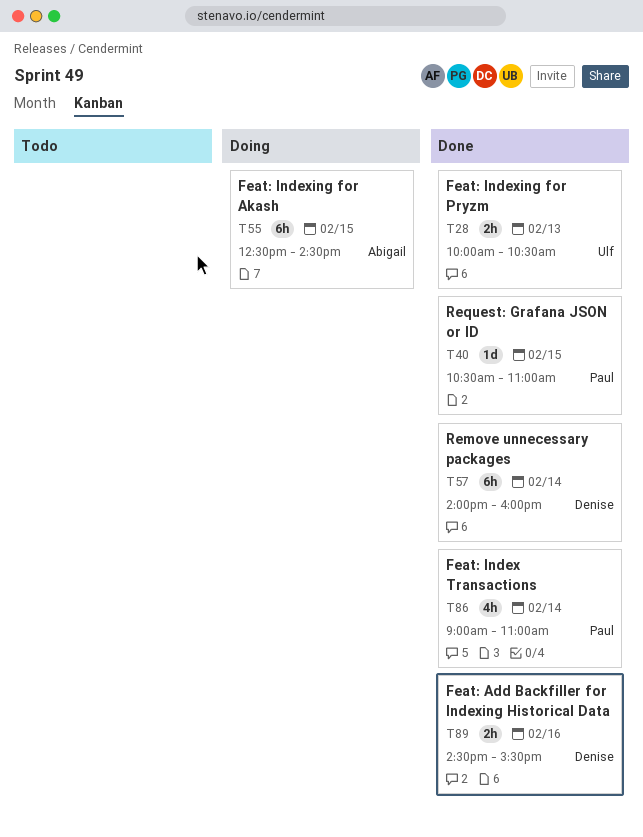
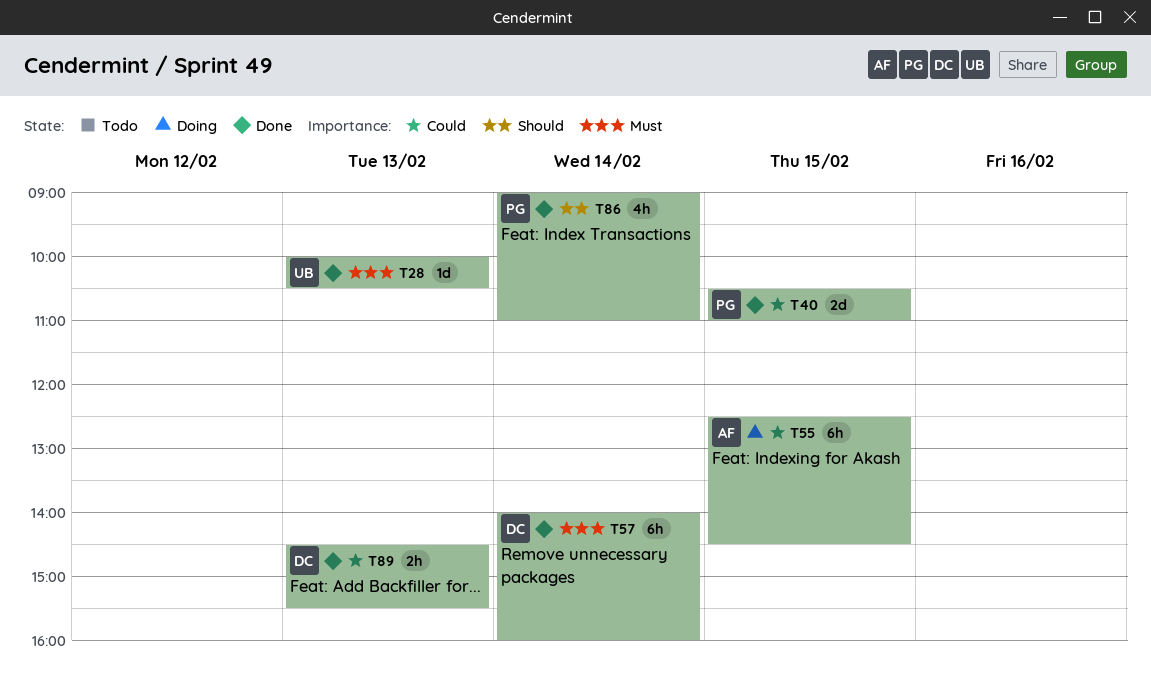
T28, estimate: 2h -> 1d
T40, estimate: 1d -> 2d
T89, day: Feb 16 -> Feb 13

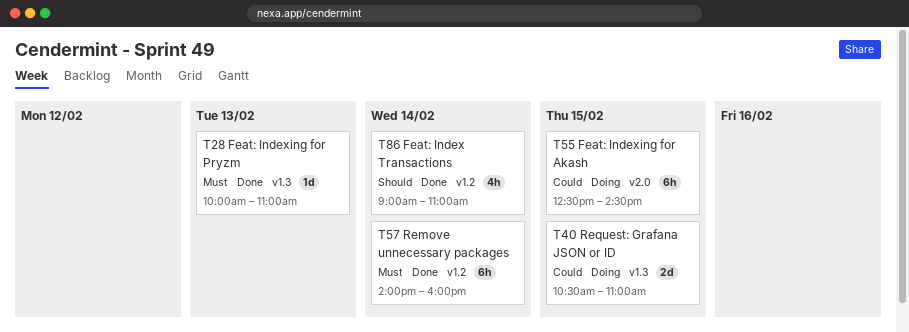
T28, ends: 10:30 -> 11:00
T40, status: Done -> Doing
T89: present -> none

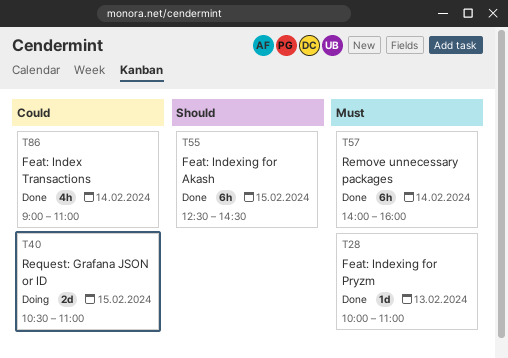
T55, status: Doing -> Done
T55, priority: Could -> Should
T86, priority: Should -> Could

